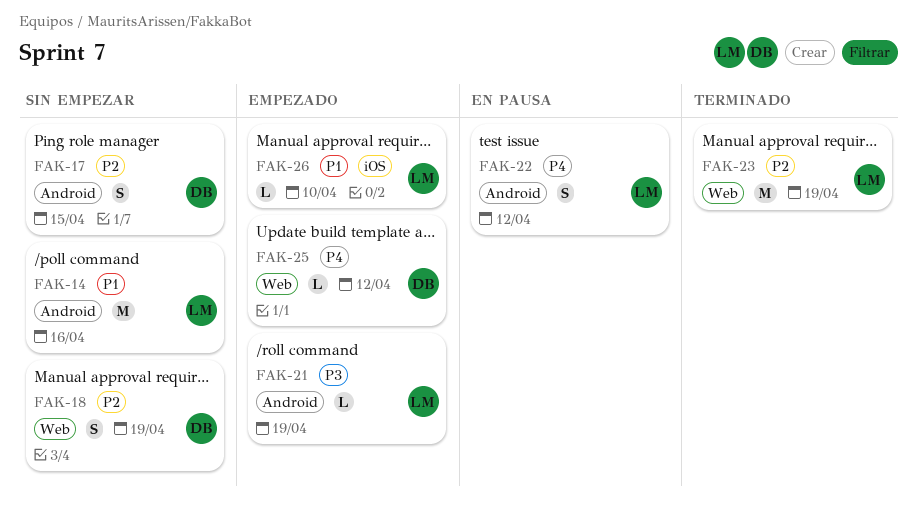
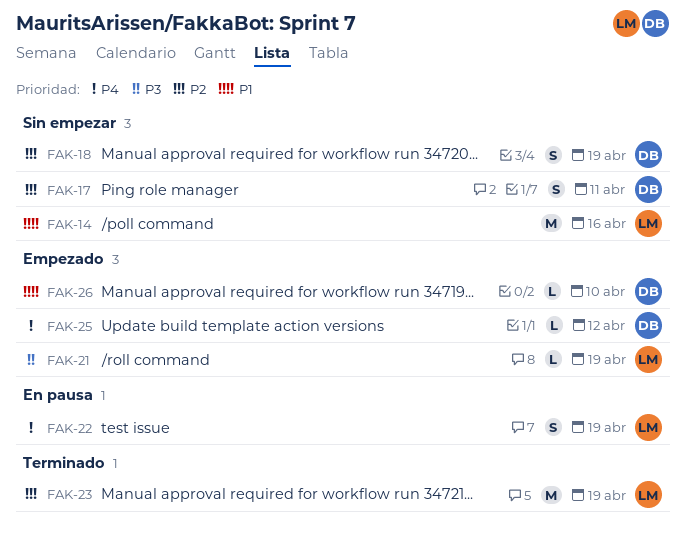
FAK-17, due: Apr 15 -> Apr 11
FAK-22, due: Apr 12 -> Apr 19
FAK-26, owner: LM -> DB

